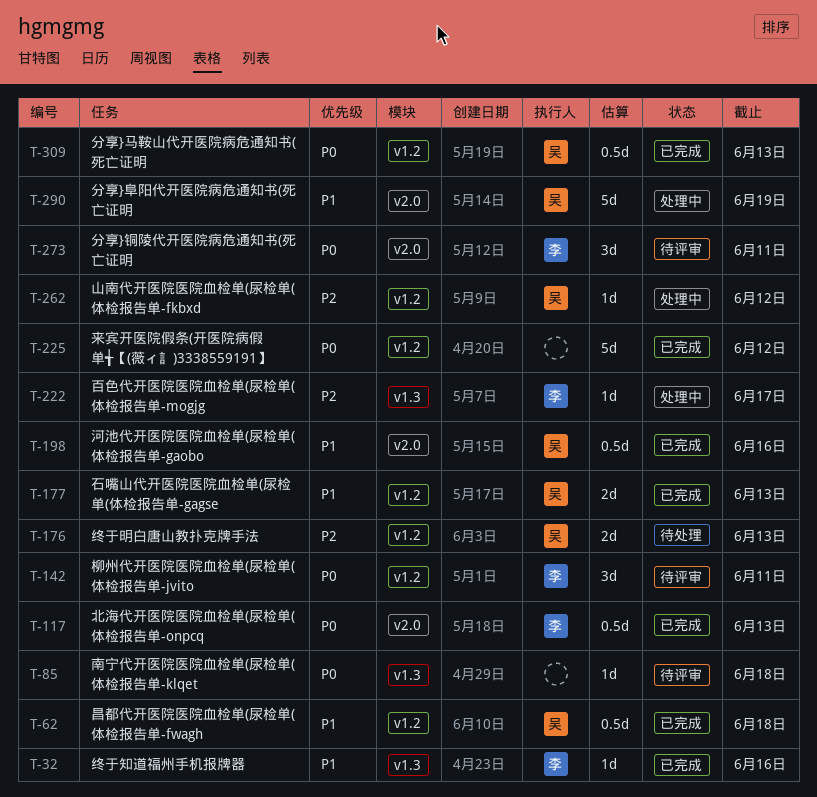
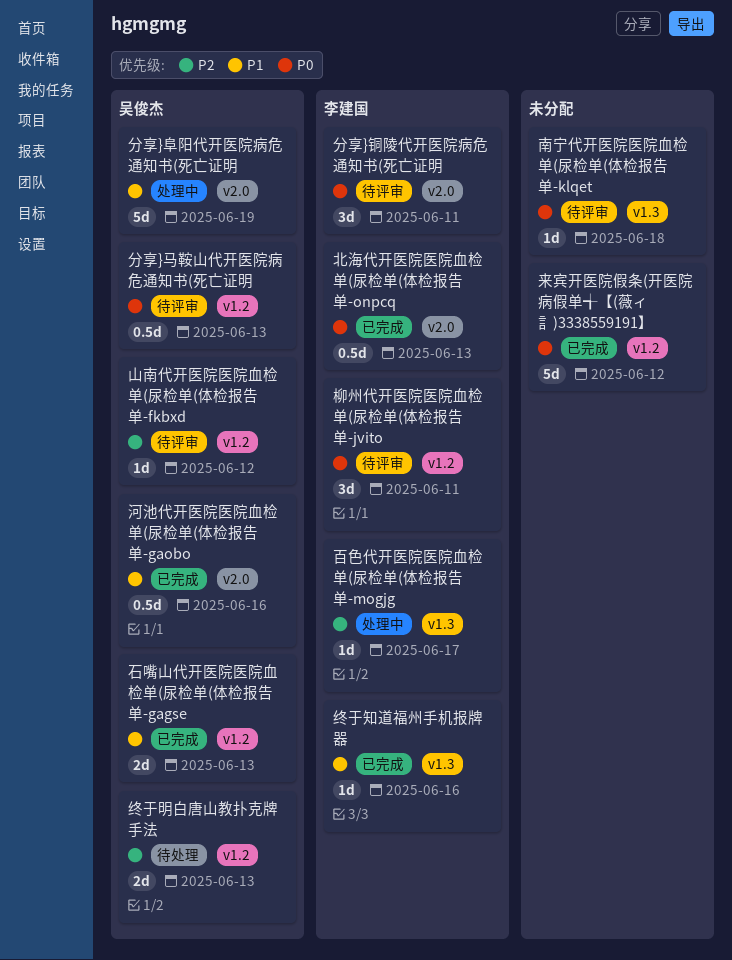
分享}马鞍山代开医院病危通知书(死亡证明, status: 已完成 -> 待评审
山南代开医院医院血检单(尿检单(体检报告单-fkbxd, status: 处理中 -> 待评审
昌都代开医院医院血检单(尿检单(体检报告单-fwagh: present -> none

